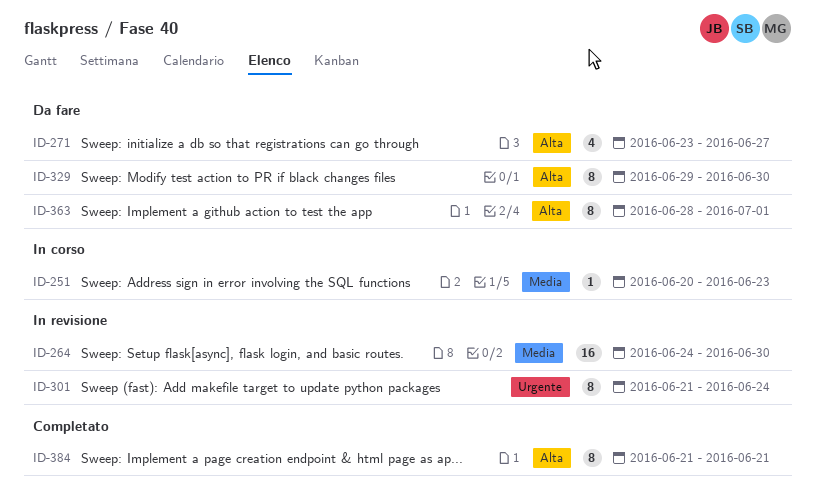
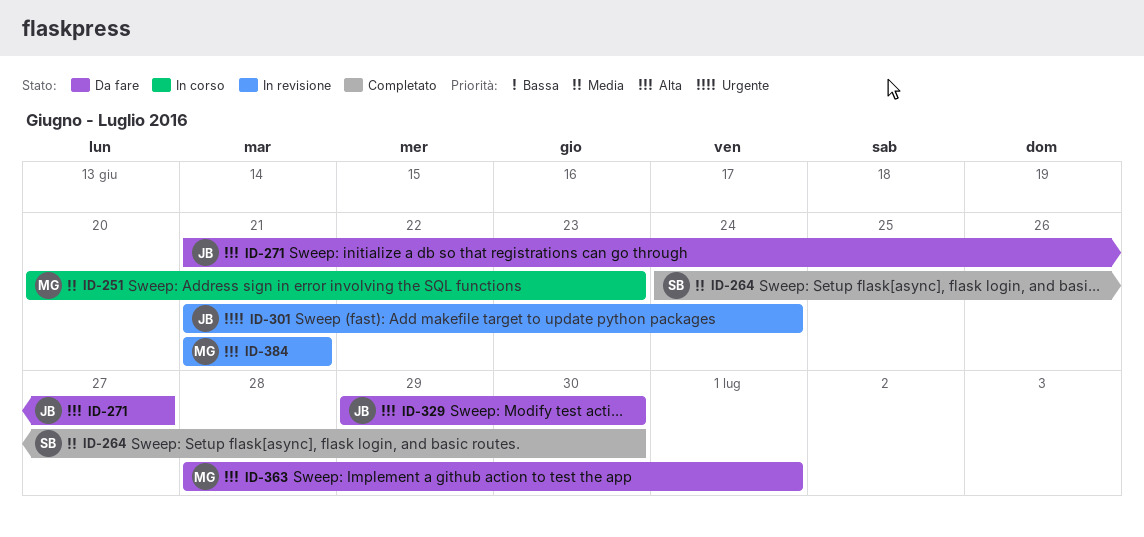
ID-264, status: In revisione -> Completato
ID-271, start: Jun 23 -> Jun 21
ID-384, status: Completato -> In revisione

